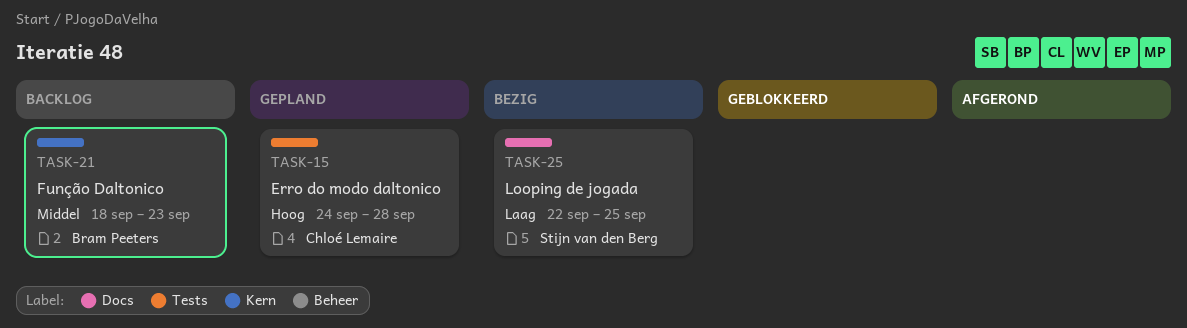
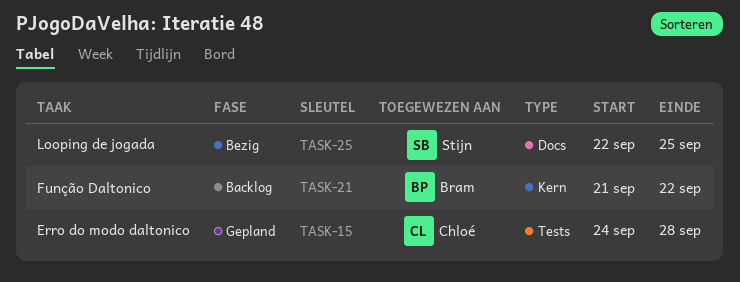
TASK-21, start: Sep 18 -> Sep 21
TASK-21, due: Sep 23 -> Sep 22

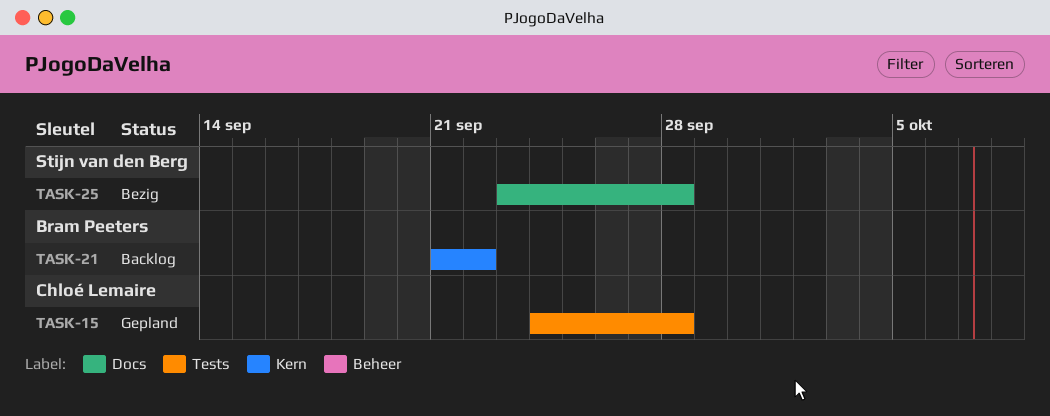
TASK-25, start: Sep 22 -> Sep 23
TASK-25, due: Sep 25 -> Sep 28

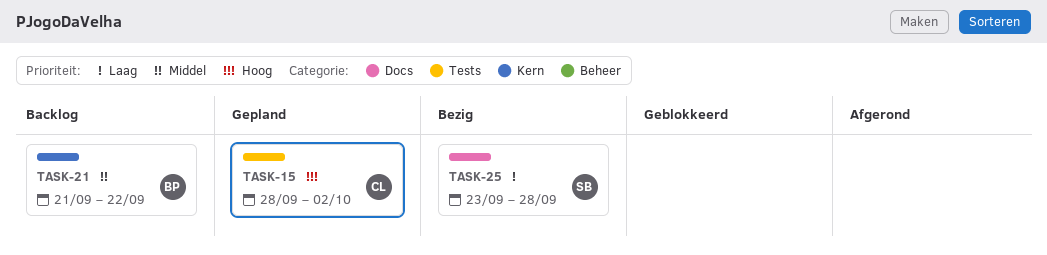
TASK-15, start: Sep 24 -> Sep 28
TASK-15, due: Sep 28 -> Oct 2

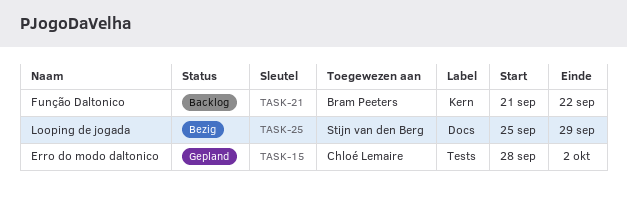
TASK-25, start: Sep 23 -> Sep 25
TASK-25, due: Sep 28 -> Sep 29

